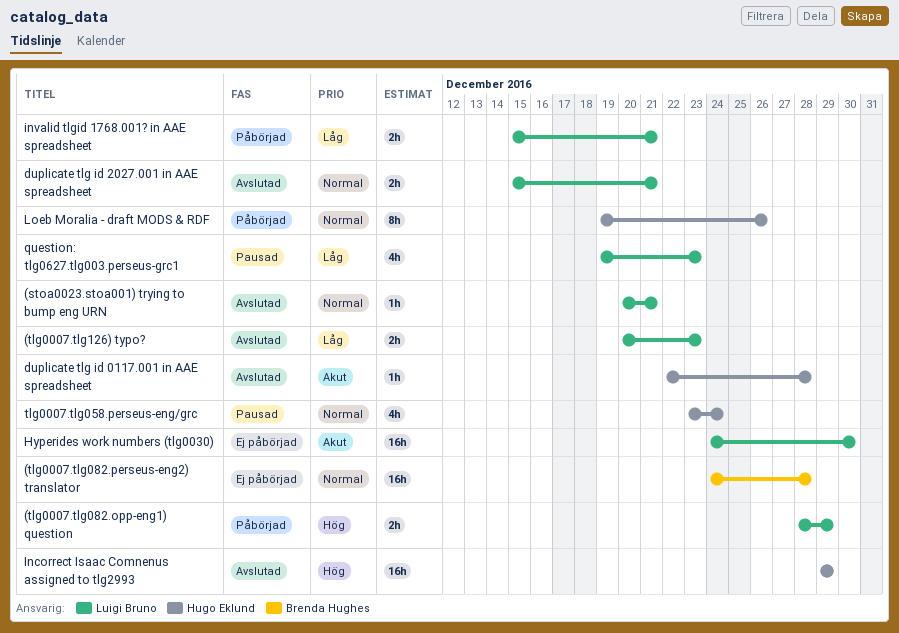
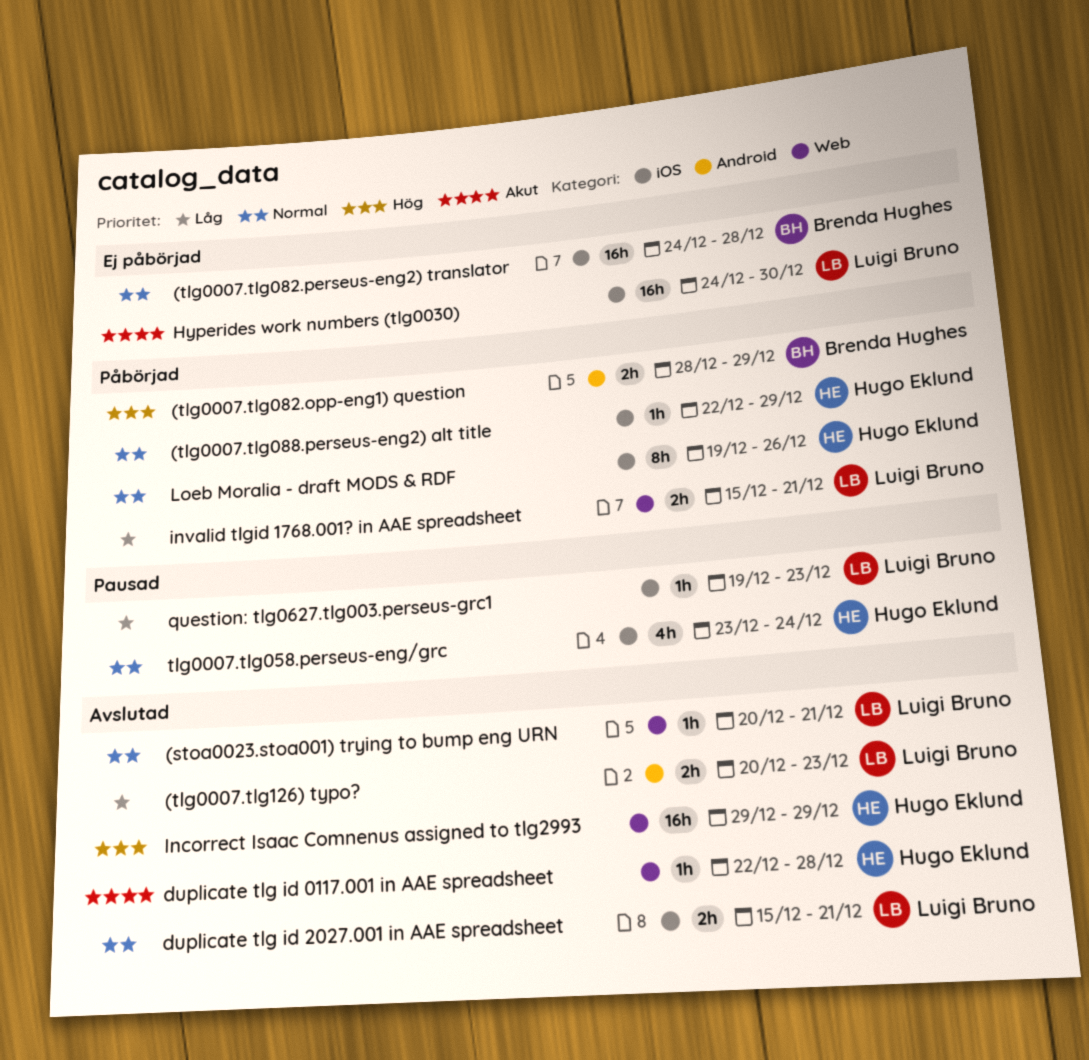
(tlg0007.tlg082.opp-eng1) question, owner: Luigi Bruno -> Brenda Hughes
(tlg0007.tlg088.perseus-eng2) alt title: none -> present
question: tlg0627.tlg003.perseus-grc1, estimate: 4h -> 1h

